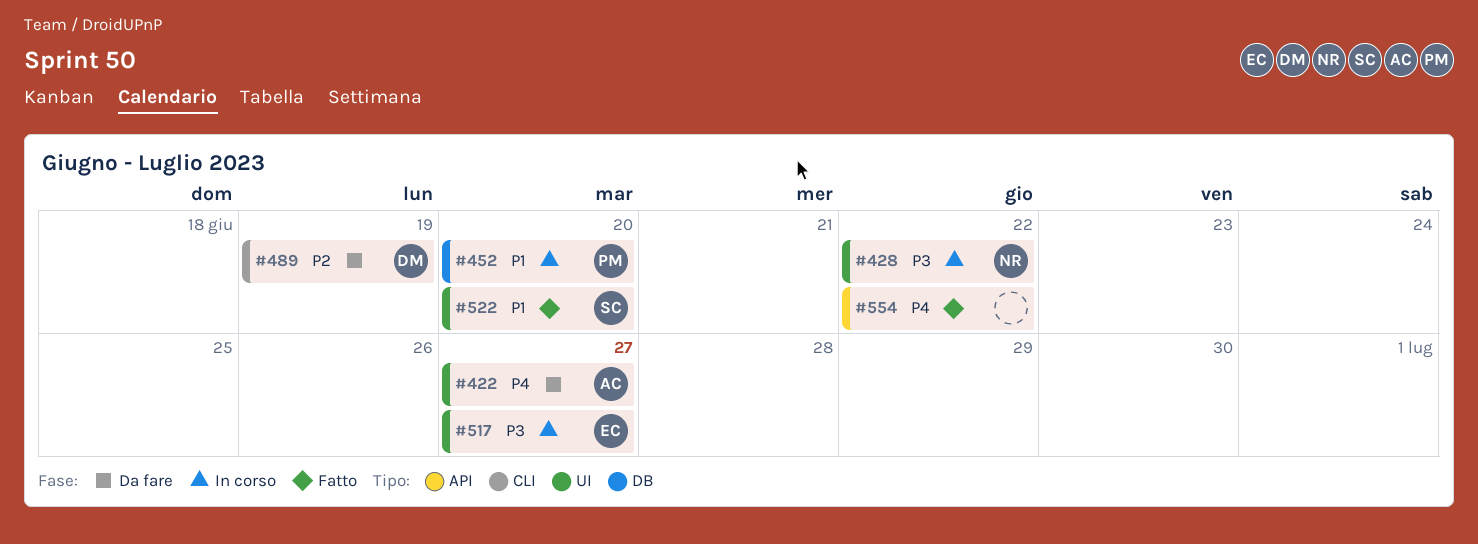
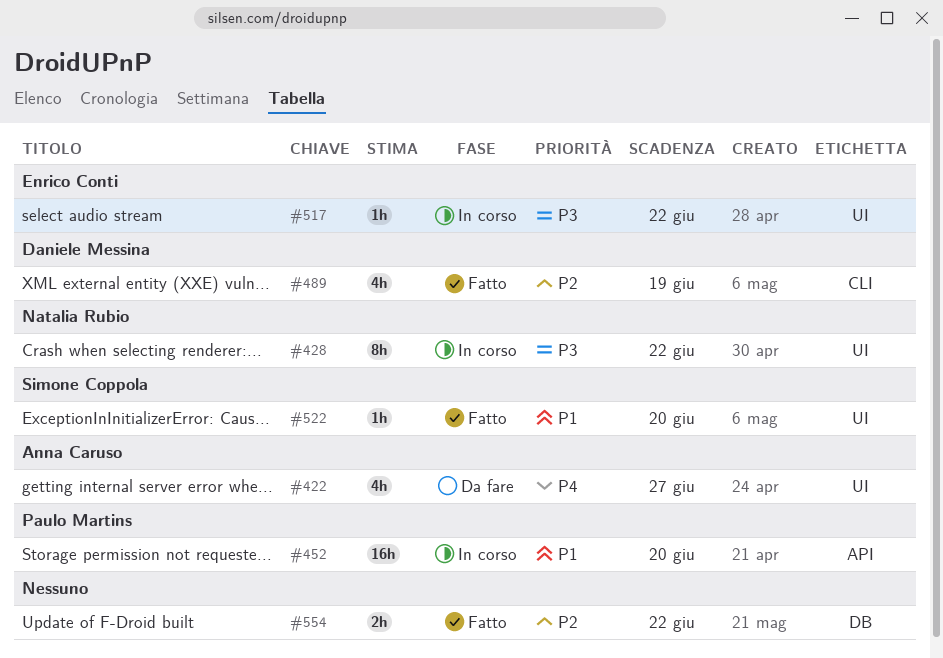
#452, label: DB -> API
#489, status: Da fare -> Fatto
#517, due: Jun 27 -> Jun 22
#554, priority: P4 -> P2
#554, label: API -> DB

